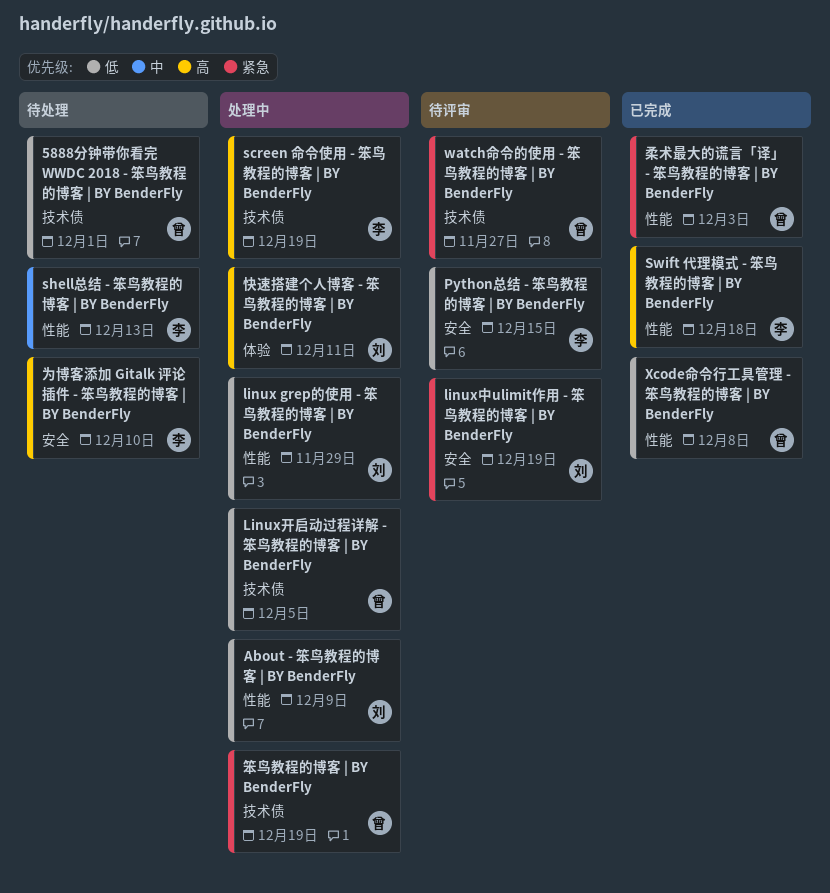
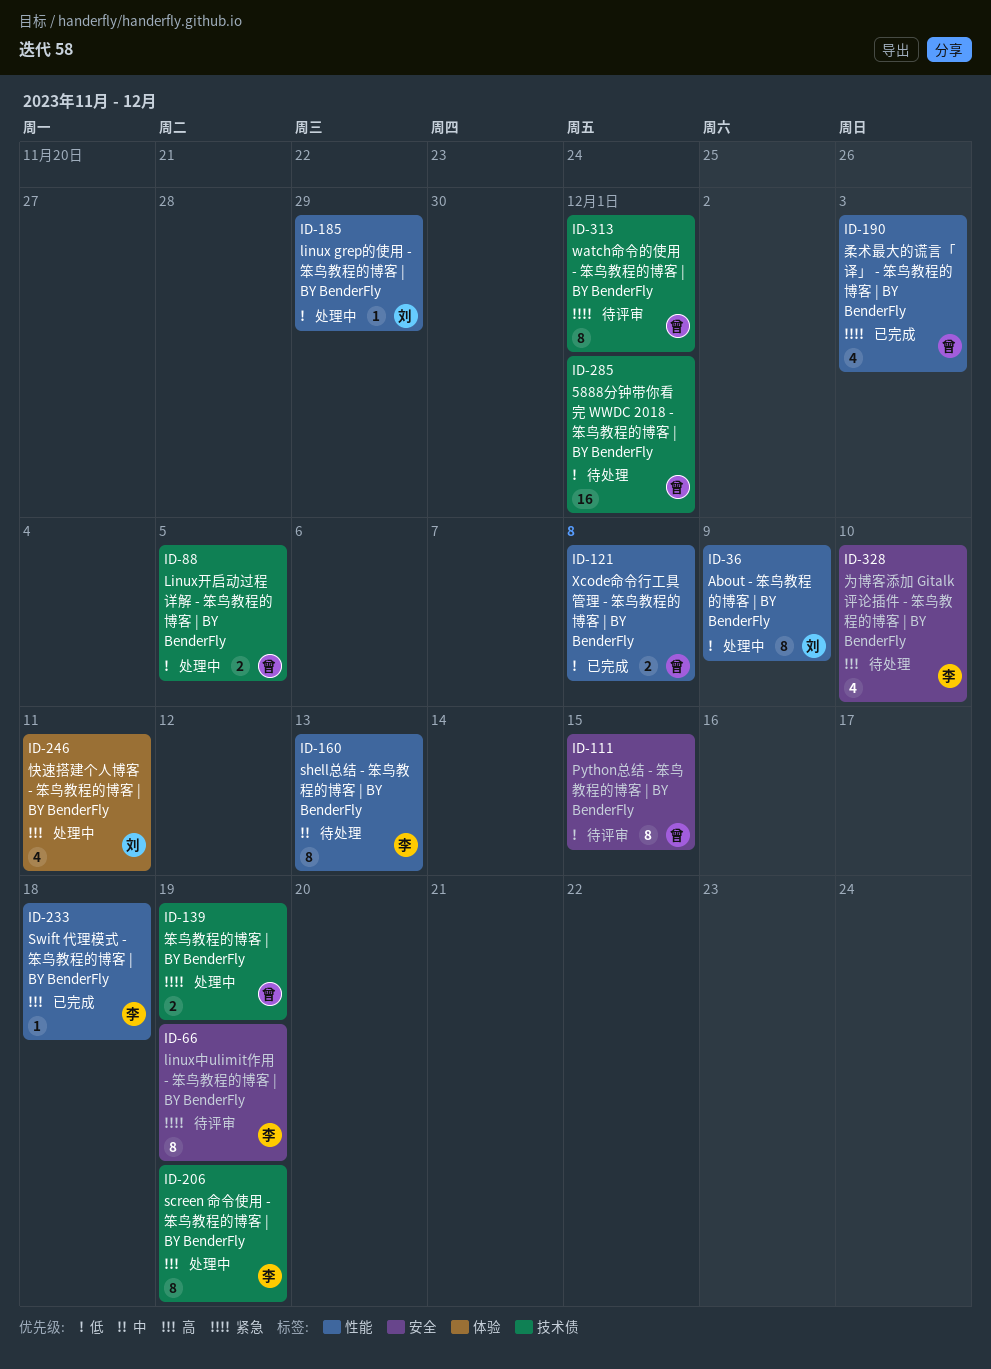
linux中ulimit作用 - 笨鸟教程的博客 | BY BenderFly, owner: 刘 -> 李
Python总结 - 笨鸟教程的博客 | BY BenderFly, owner: 李 -> 曾
watch命令的使用 - 笨鸟教程的博客 | BY BenderFly, due: Nov 27 -> Dec 1

